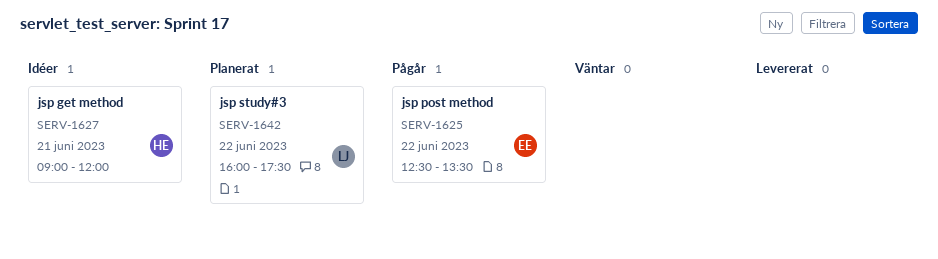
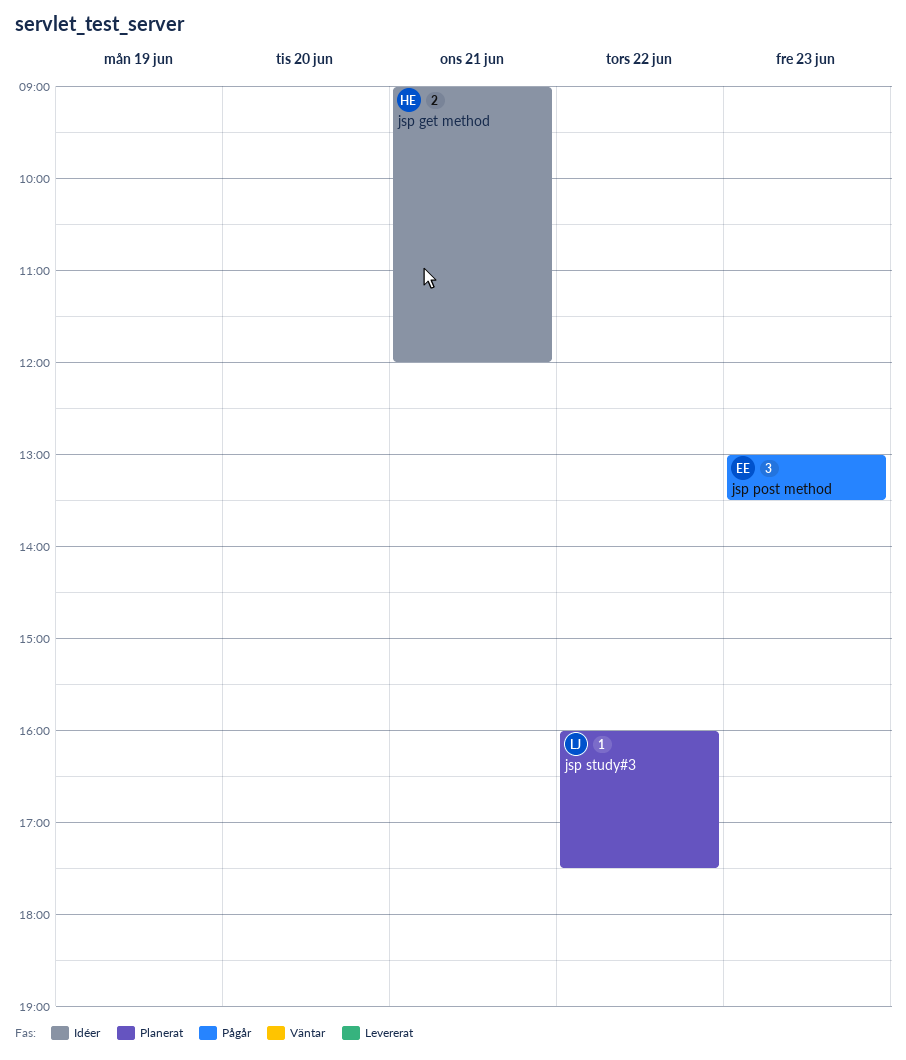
jsp post method, day: Jun 22 -> Jun 23
jsp post method, begins: 12:30 -> 13:00

